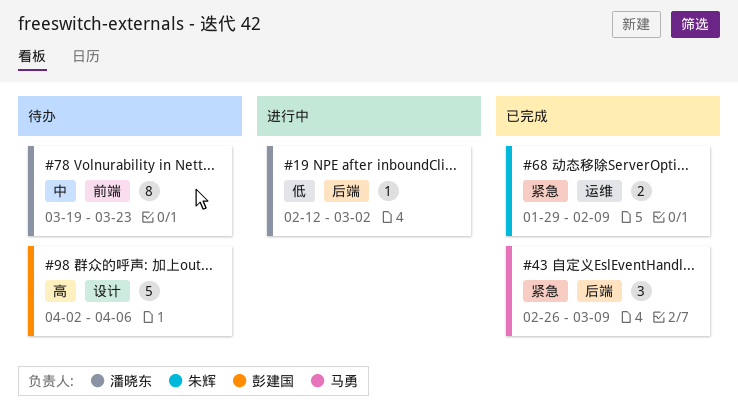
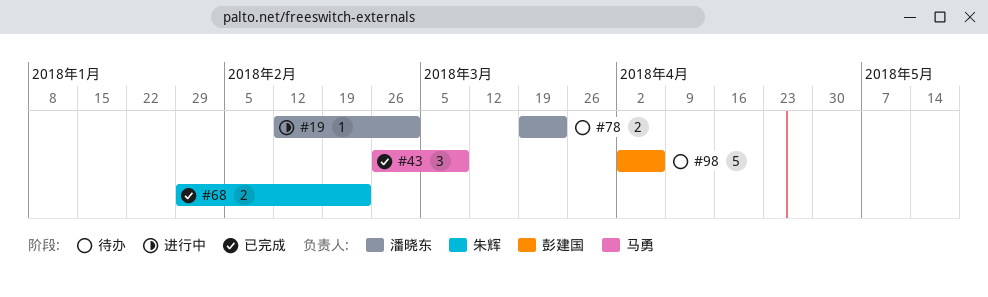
#68, due: Feb 9 -> Feb 23
#78, estimate: 8 -> 2

